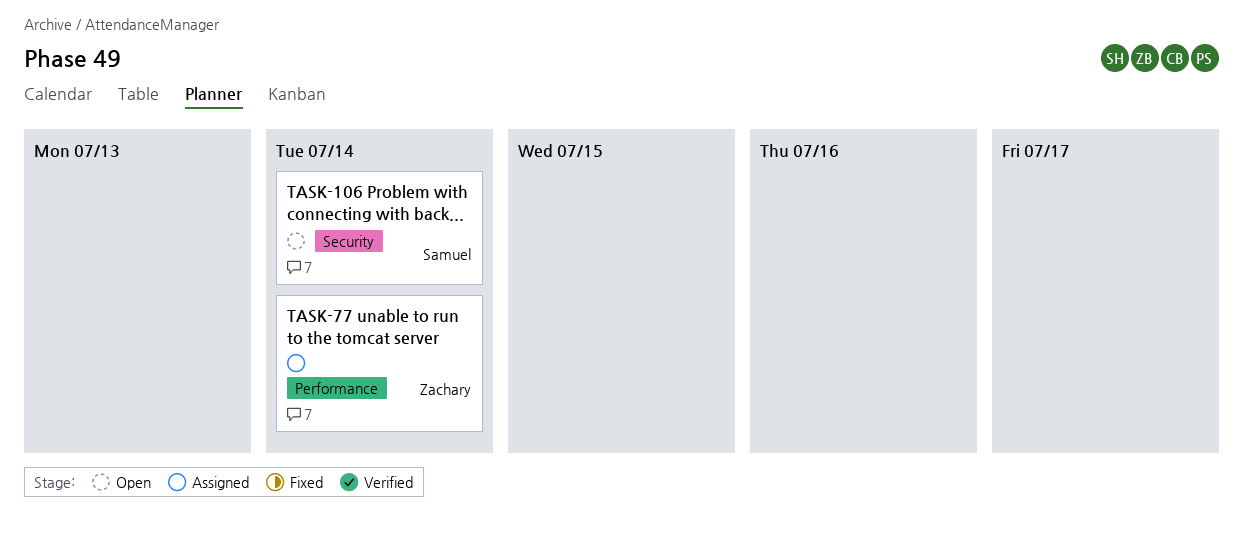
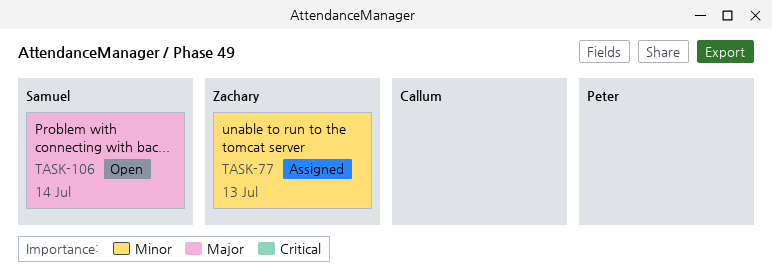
TASK-77, due: Jul 14 -> Jul 13

